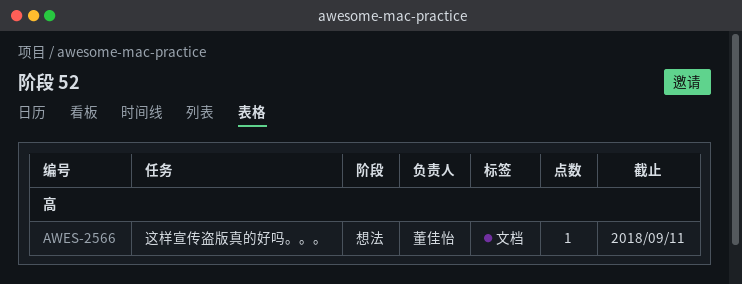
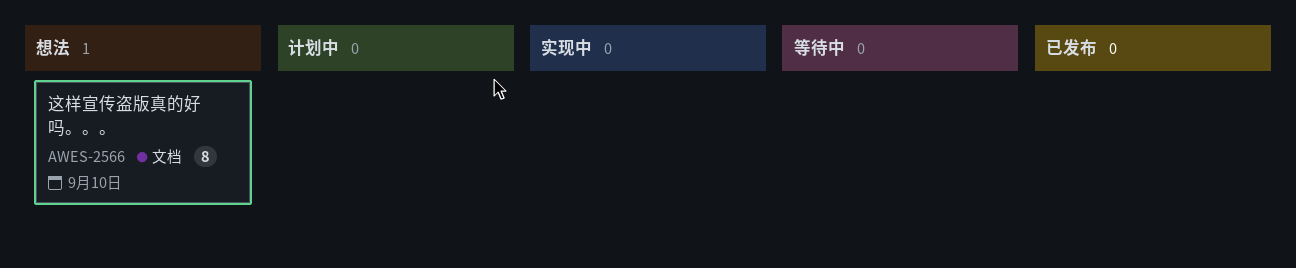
AWES-2566, estimate: 1 -> 8
AWES-2566, due: Sep 11 -> Sep 10

